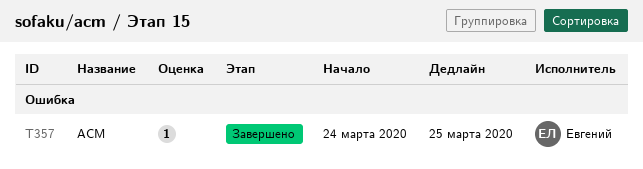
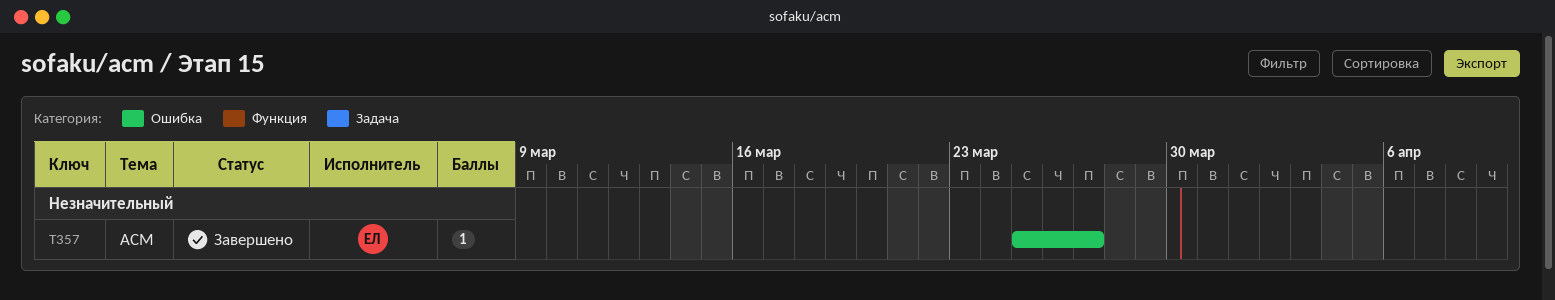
T357, start: Mar 24 -> Mar 25
T357, due: Mar 25 -> Mar 27

